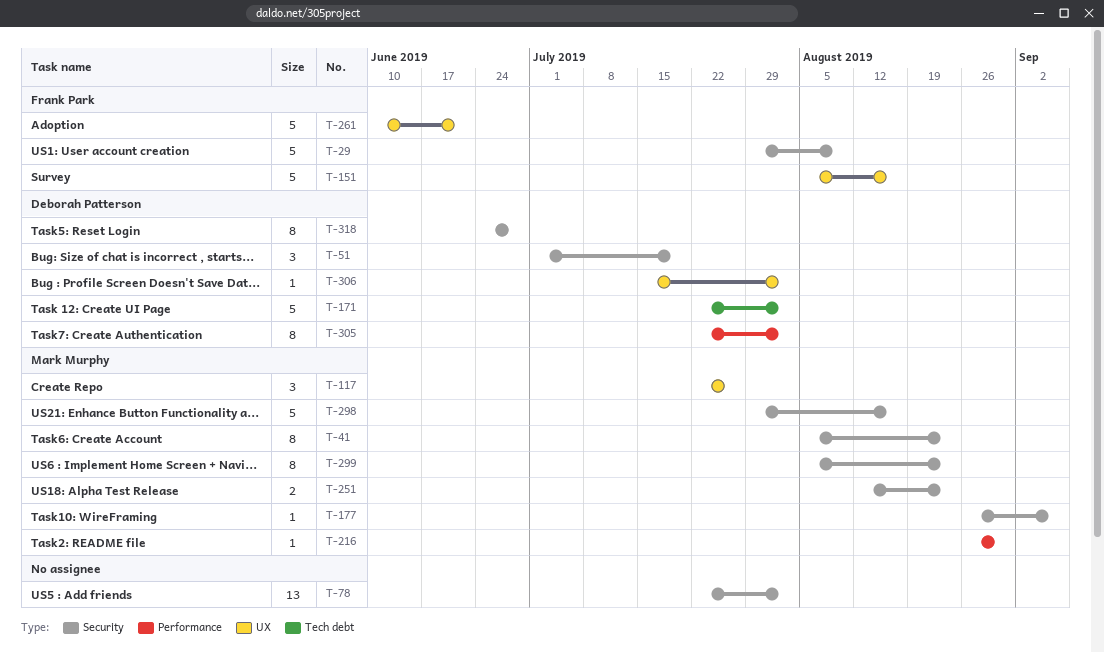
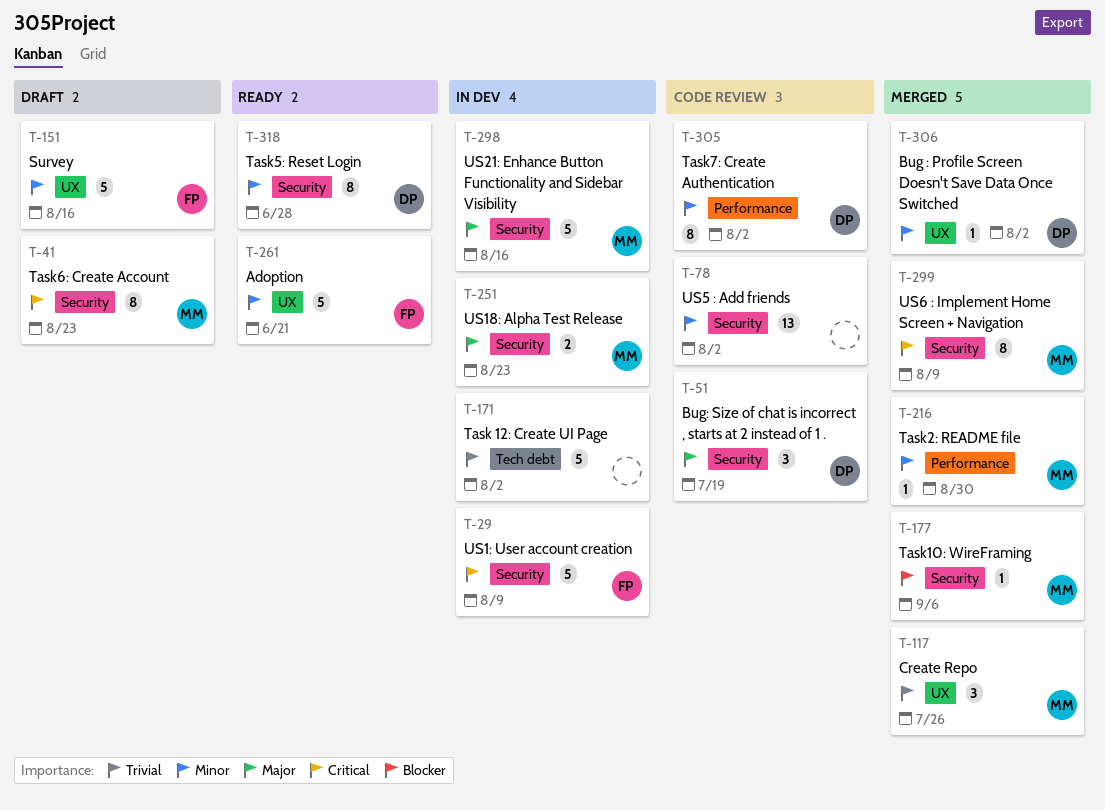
T-171, owner: Deborah Patterson -> none
T-299, due: Aug 23 -> Aug 9

